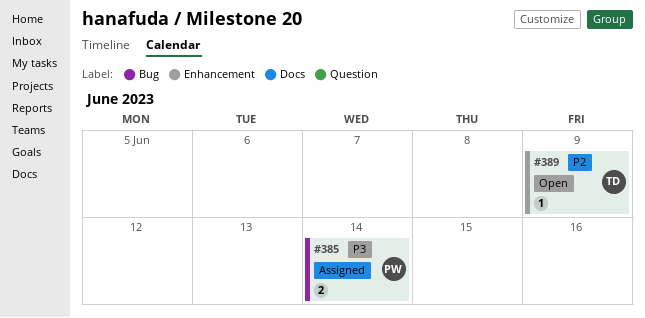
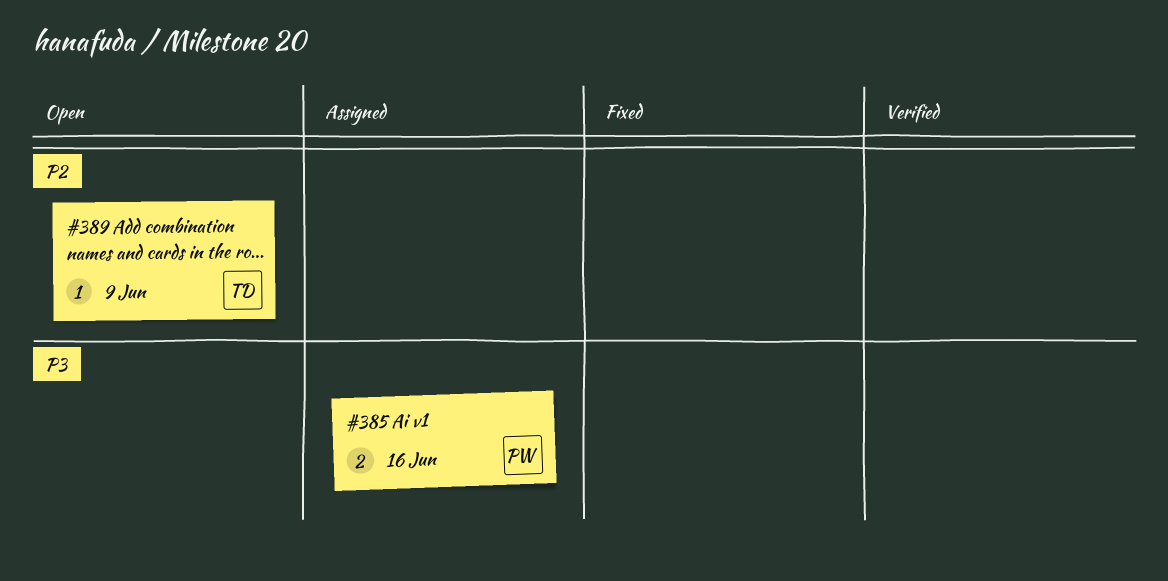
#385, due: Jun 14 -> Jun 16

